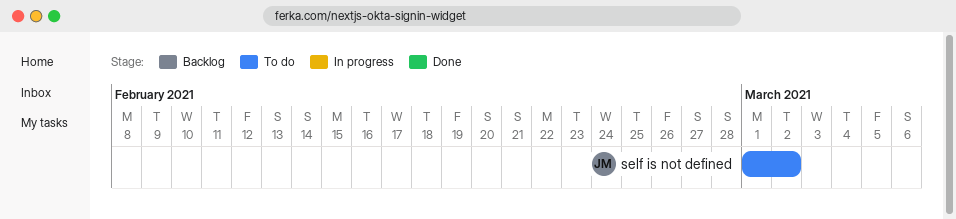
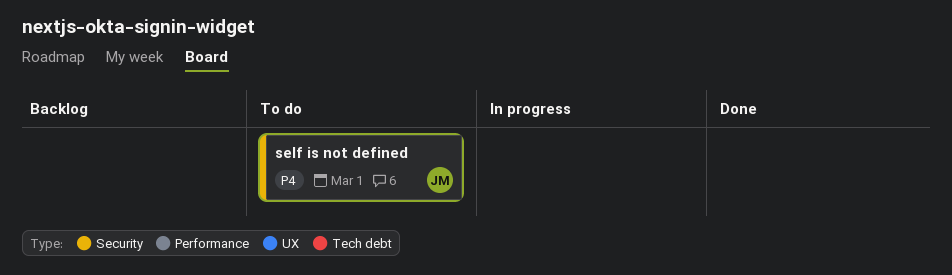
self is not defined, due: Mar 2 -> Mar 1

